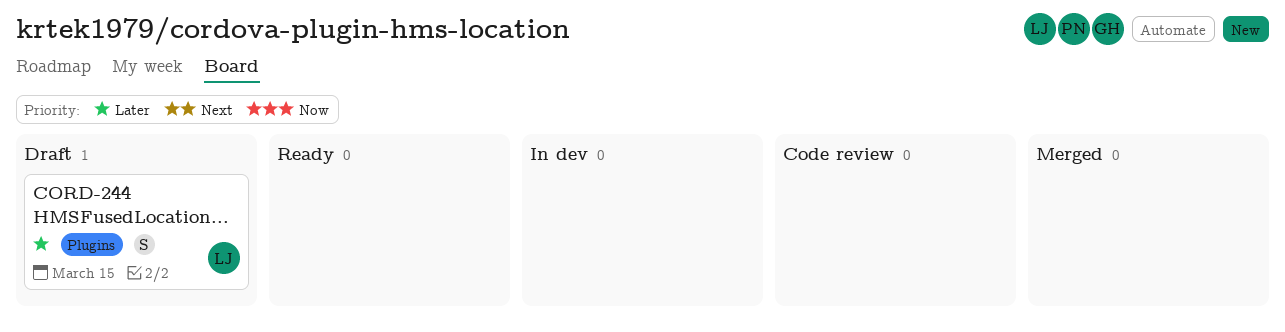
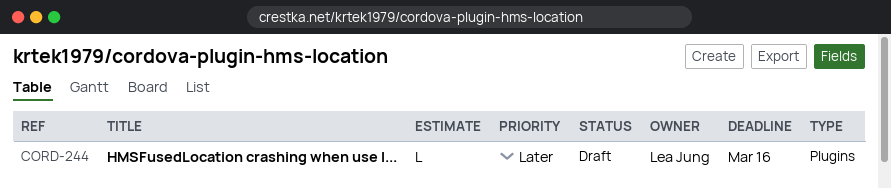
CORD-244, estimate: S -> L
CORD-244, due: Mar 15 -> Mar 16

